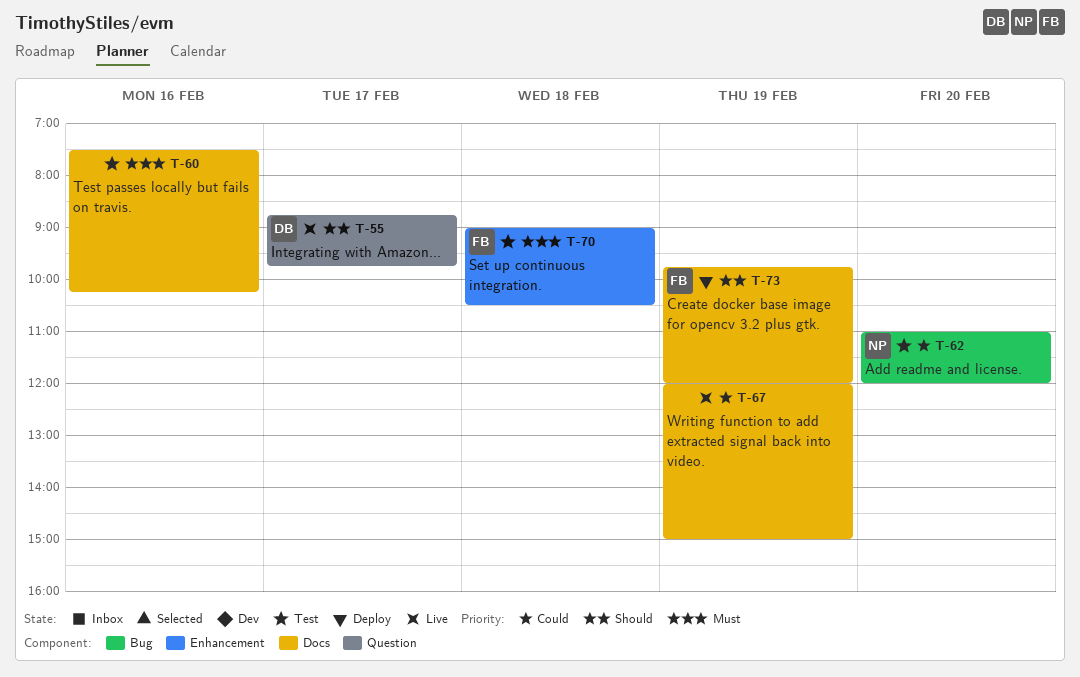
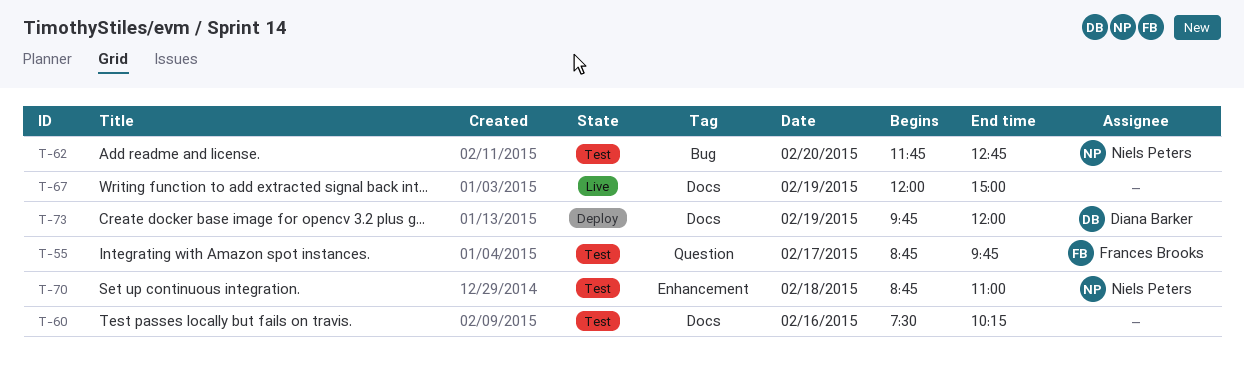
T-55, status: Live -> Test
T-55, owner: Diana Barker -> Frances Brooks
T-62, begins: 11:00 -> 11:45
T-62, ends: 12:00 -> 12:45
T-70, owner: Frances Brooks -> Niels Peters
T-70, begins: 09:00 -> 08:45
T-70, ends: 10:30 -> 11:00
T-73, owner: Frances Brooks -> Diana Barker

